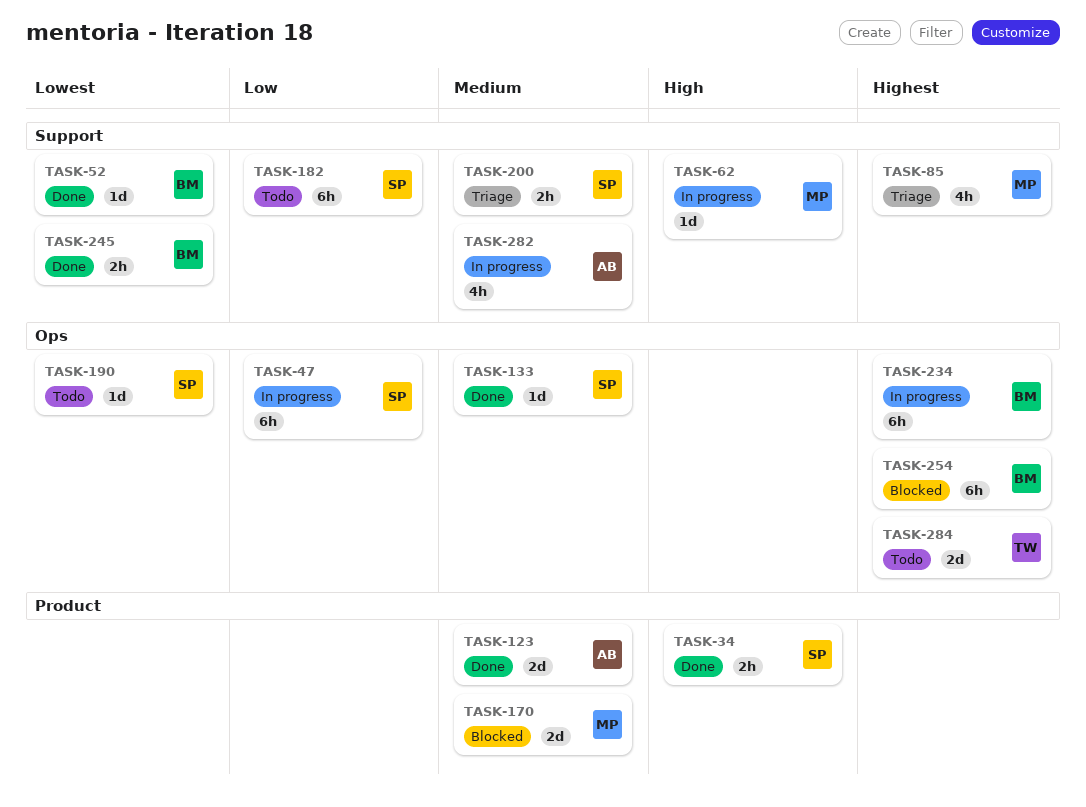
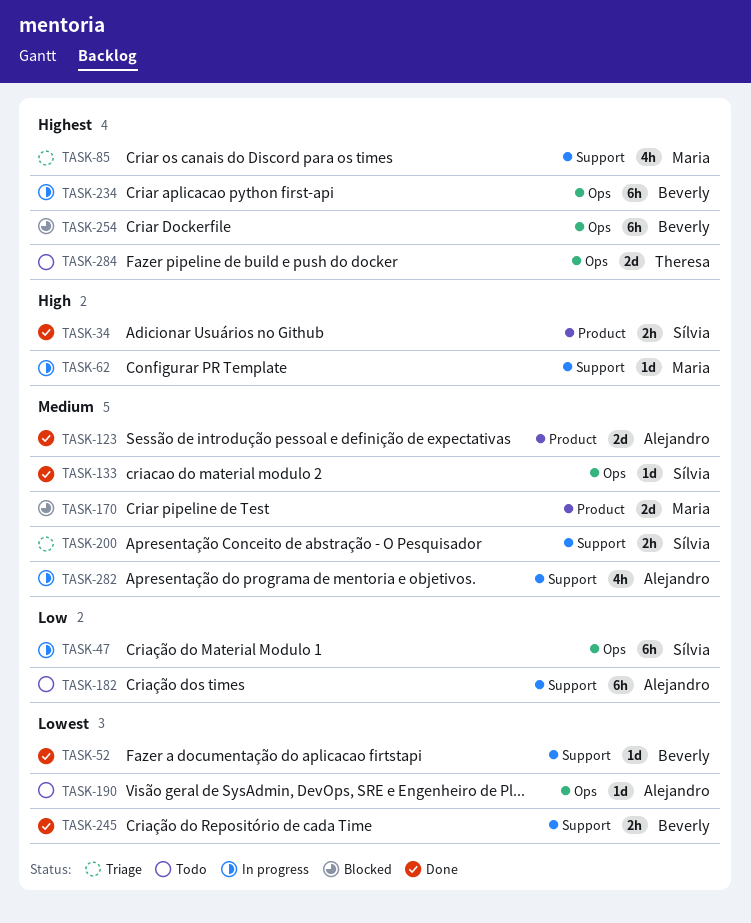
TASK-182, owner: Sílvia -> Alejandro
TASK-190, owner: Sílvia -> Alejandro

